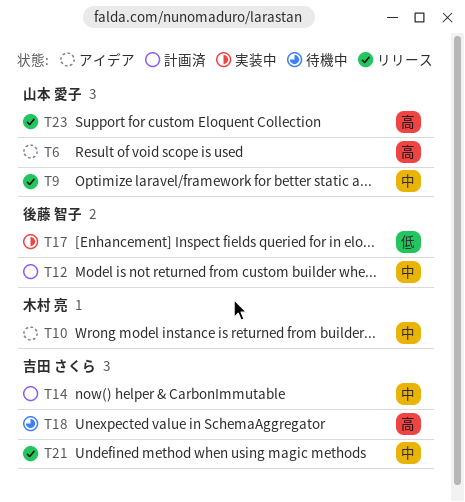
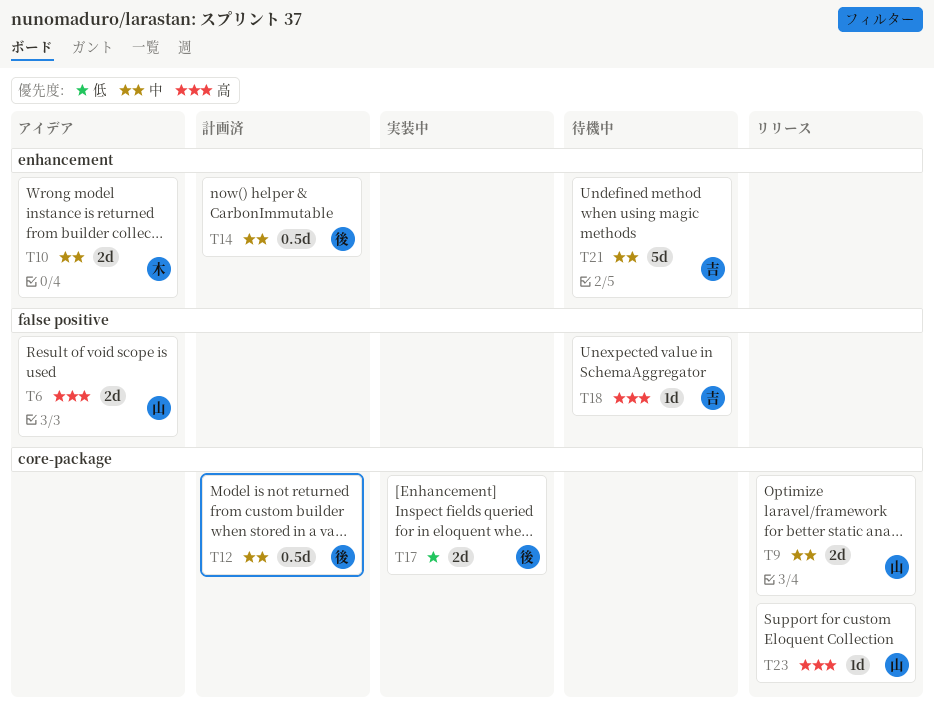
T14, owner: 吉田 さくら -> 後藤 智子
T21, status: リリース -> 待機中

